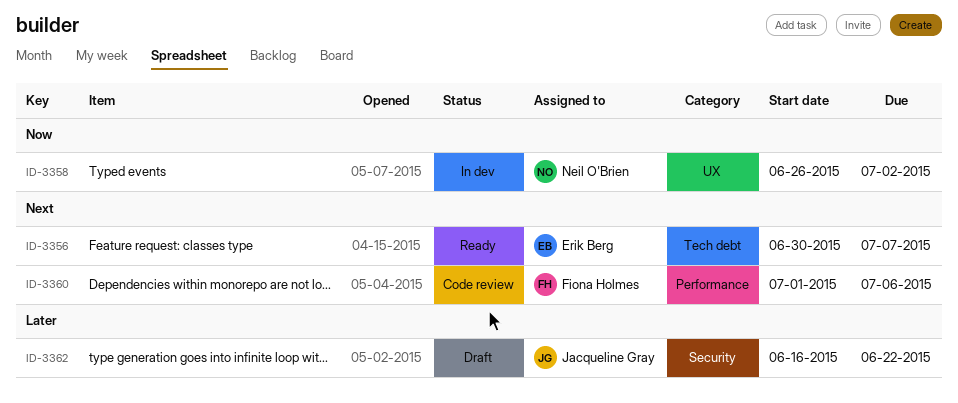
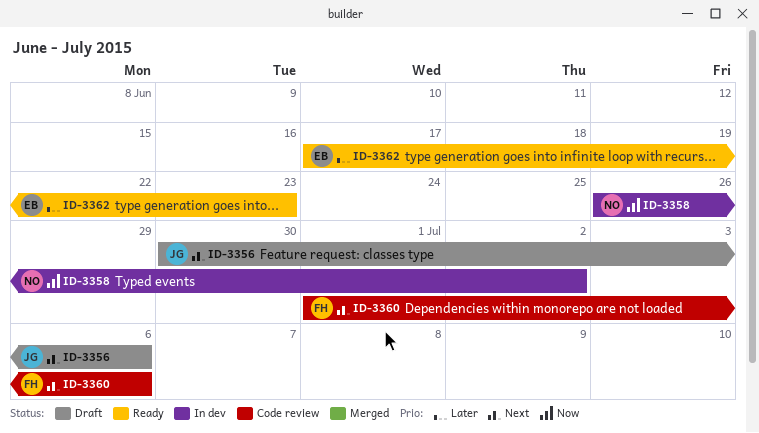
ID-3356, status: Ready -> Draft
ID-3356, owner: Erik Berg -> Jacqueline Gray
ID-3356, due: Jul 7 -> Jul 6
ID-3362, status: Draft -> Ready
ID-3362, owner: Jacqueline Gray -> Erik Berg
ID-3362, start: Jun 16 -> Jun 17
ID-3362, due: Jun 22 -> Jun 23

